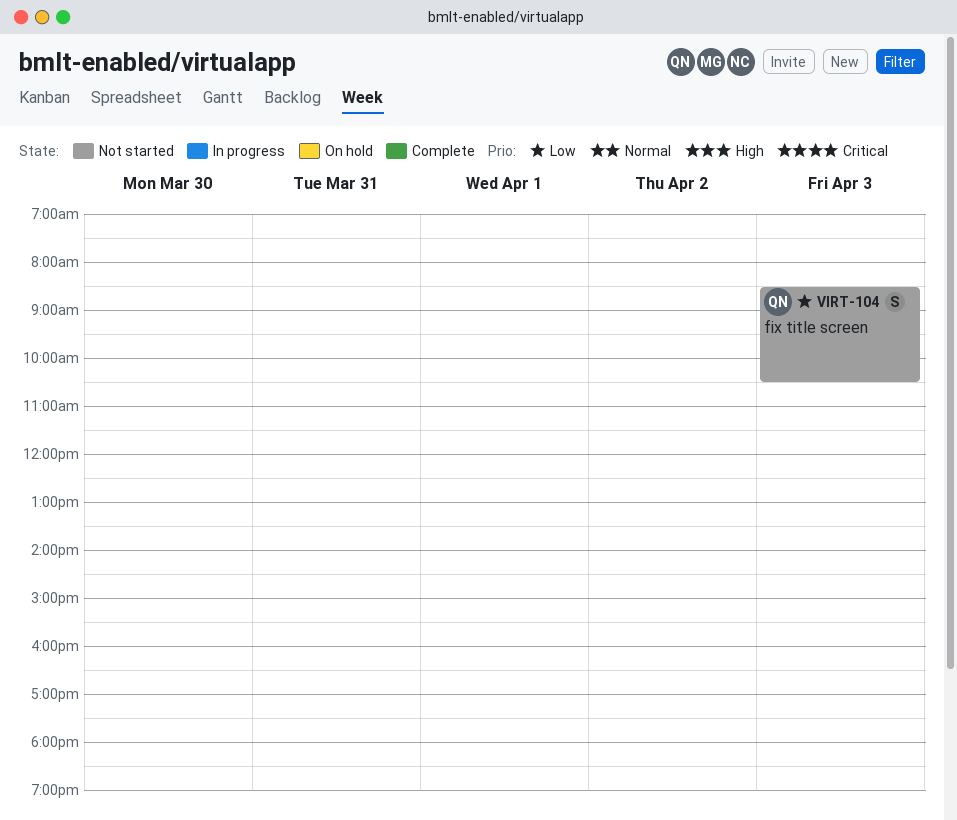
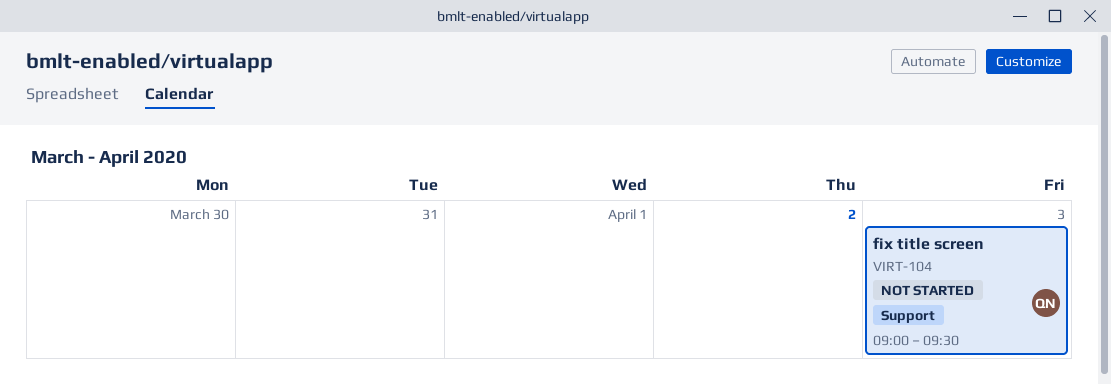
VIRT-104, begins: 08:30 -> 09:00
VIRT-104, ends: 10:30 -> 09:30

